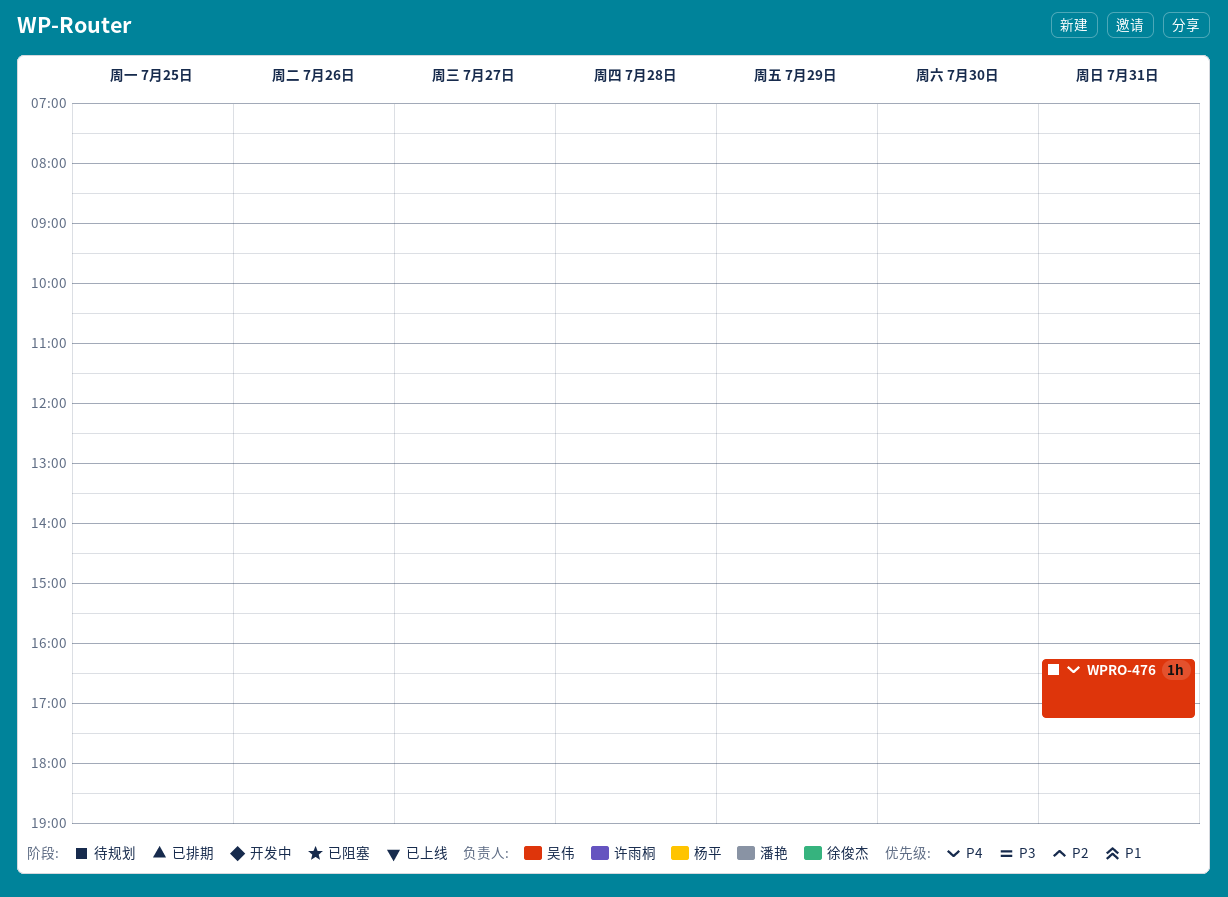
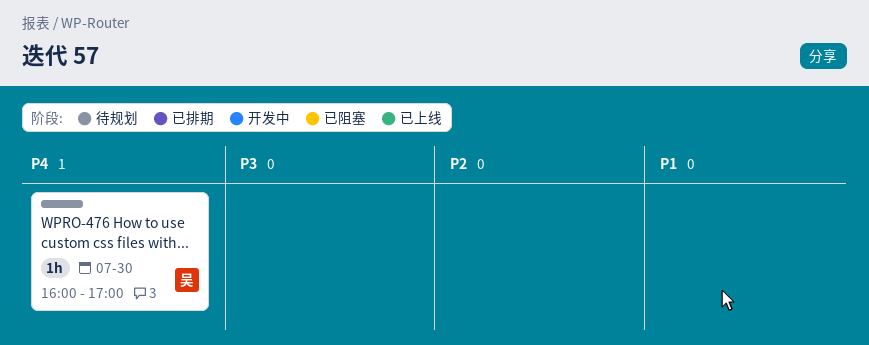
WPRO-476, day: Jul 31 -> Jul 30
WPRO-476, begins: 16:15 -> 16:00
WPRO-476, ends: 17:15 -> 17:00

